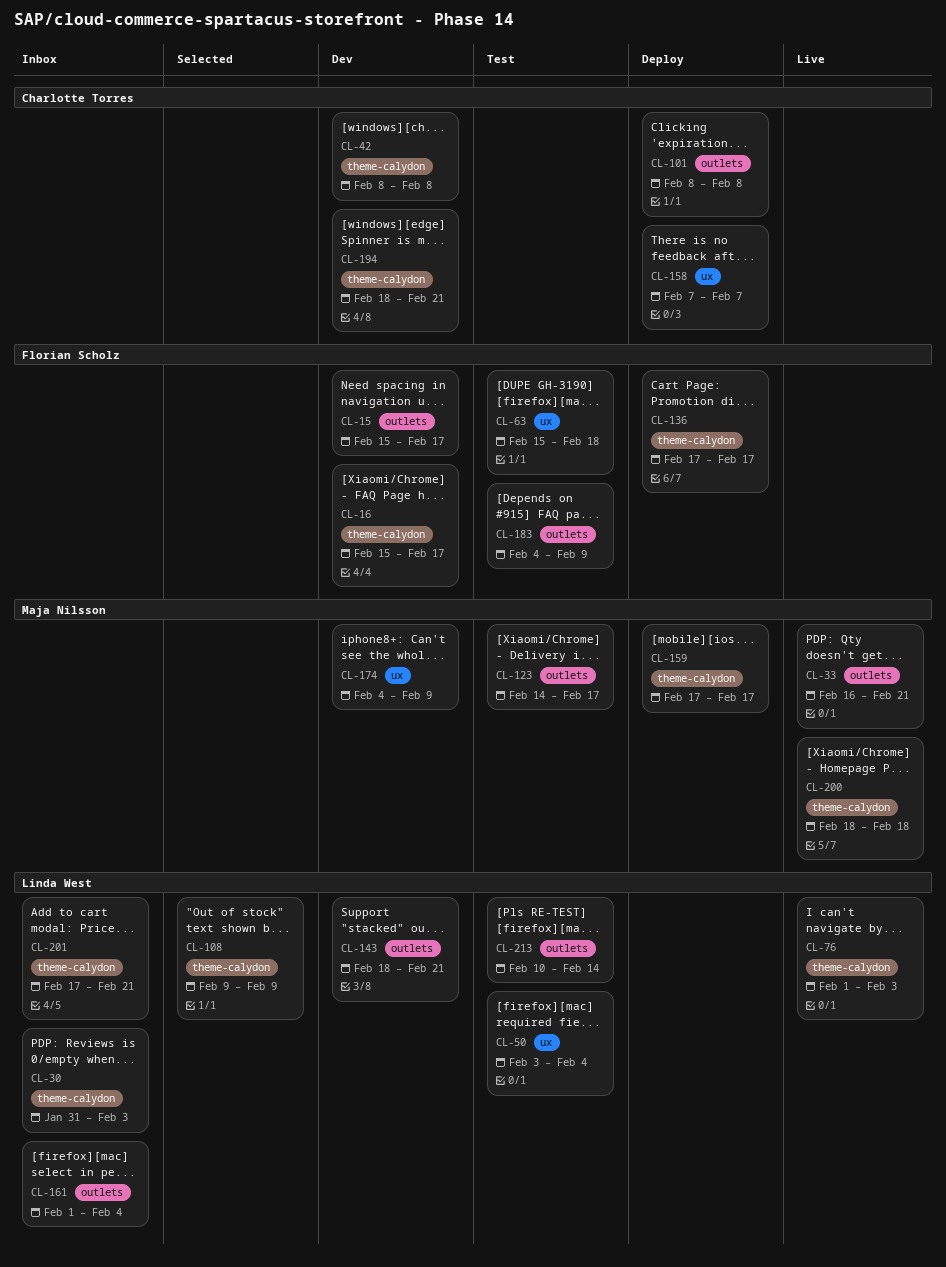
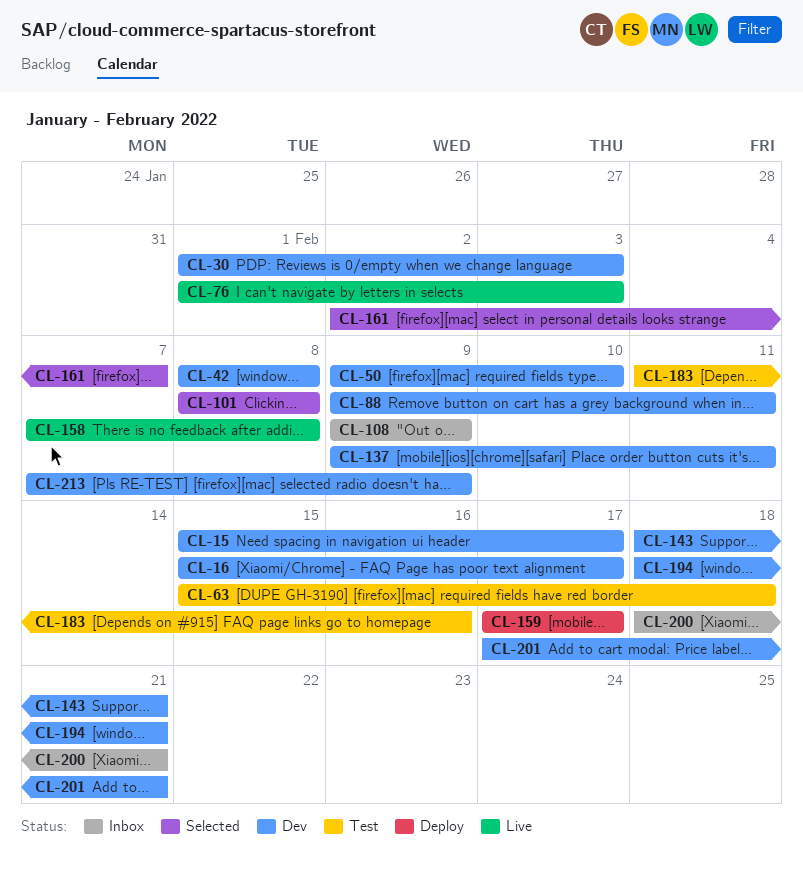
CL-30, status: Inbox -> Dev
CL-30, start: Jan 31 -> Feb 1
CL-33: present -> none
CL-50, status: Test -> Dev
CL-50, start: Feb 3 -> Feb 9
CL-50, due: Feb 4 -> Feb 10
CL-88: none -> present
CL-101, status: Deploy -> Selected
CL-108, status: Selected -> Inbox
CL-123: present -> none
CL-136: present -> none
CL-137: none -> present
CL-158, status: Deploy -> Live
CL-158, due: Feb 7 -> Feb 8
CL-161, status: Inbox -> Selected
CL-161, start: Feb 1 -> Feb 2
CL-161, due: Feb 4 -> Feb 7
CL-174: present -> none
CL-183, start: Feb 4 -> Feb 11
CL-183, due: Feb 9 -> Feb 16
CL-200, status: Live -> Inbox
CL-200, due: Feb 18 -> Feb 21
CL-201, status: Inbox -> Dev
CL-213, status: Test -> Dev
CL-213, start: Feb 10 -> Feb 7
CL-213, due: Feb 14 -> Feb 9

